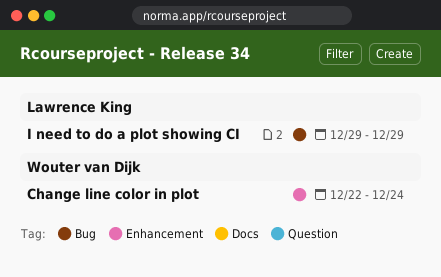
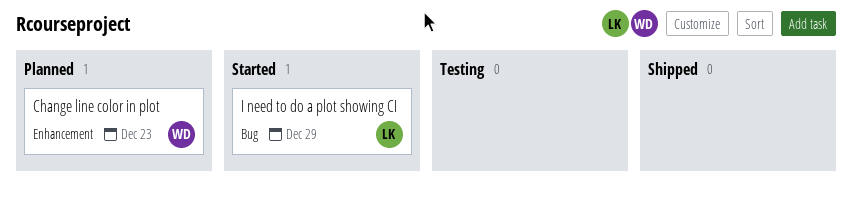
Change line color in plot, due: Dec 24 -> Dec 23

